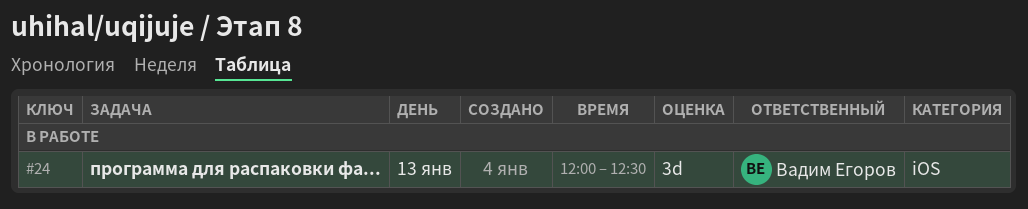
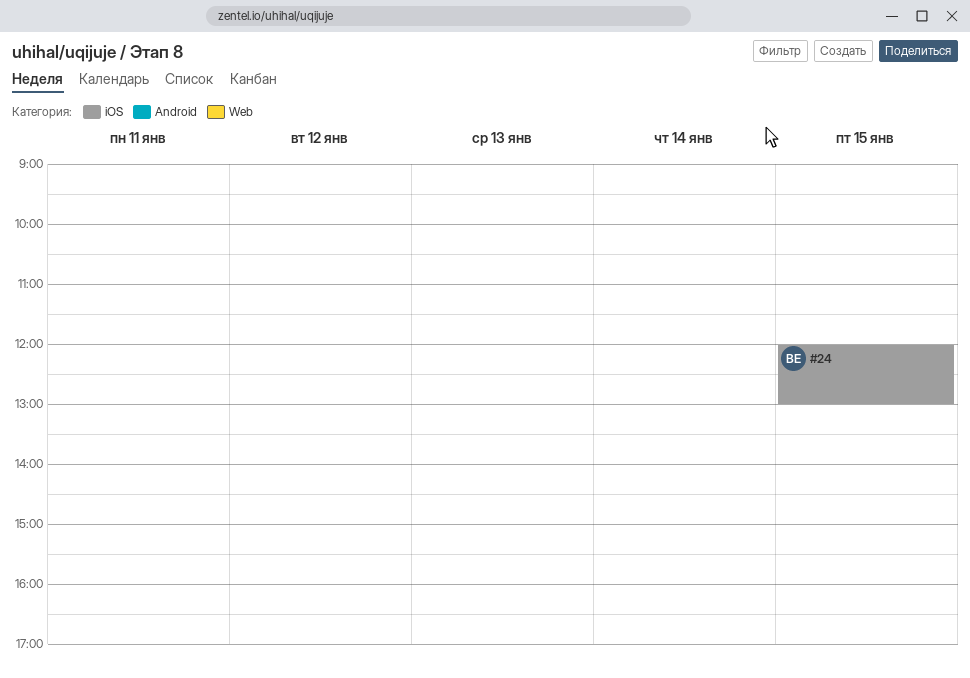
#24, day: Jan 13 -> Jan 15
#24, ends: 12:30 -> 13:00

